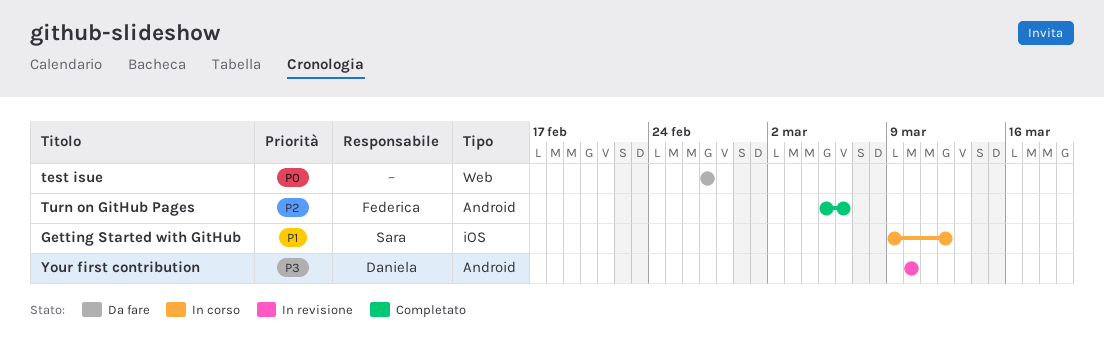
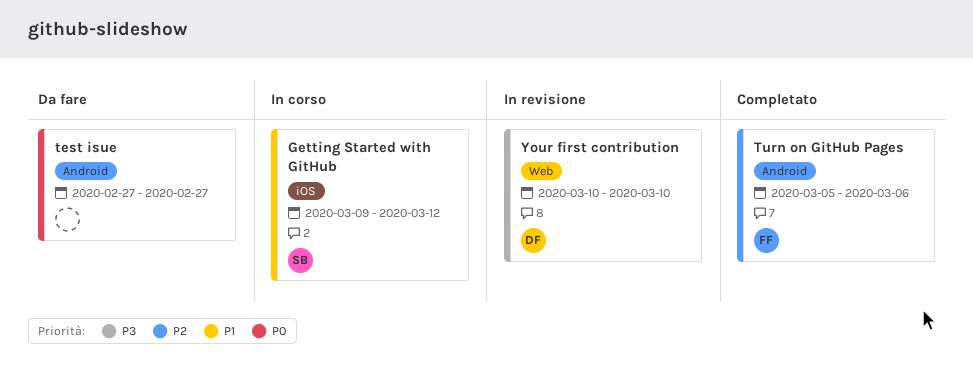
test isue, label: Web -> Android
Your first contribution, label: Android -> Web

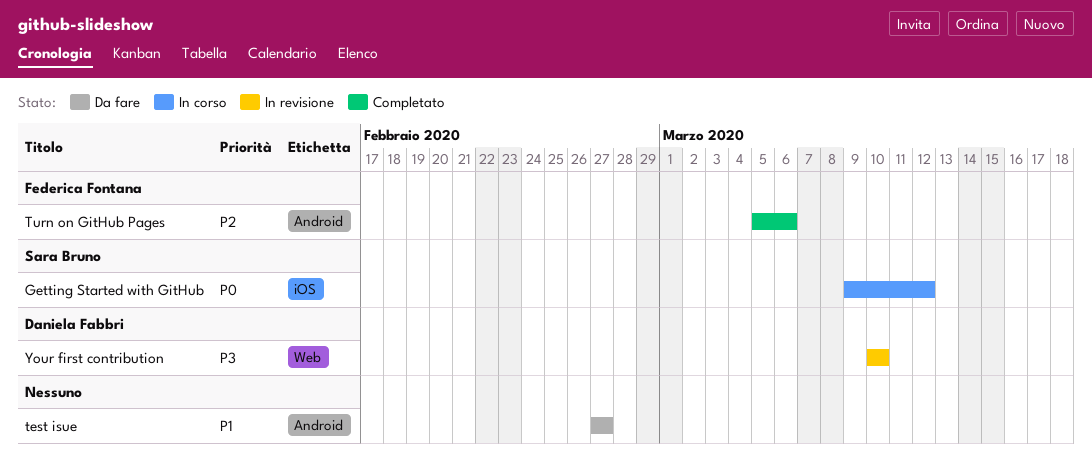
Getting Started with GitHub, priority: P1 -> P0
test isue, priority: P0 -> P1

